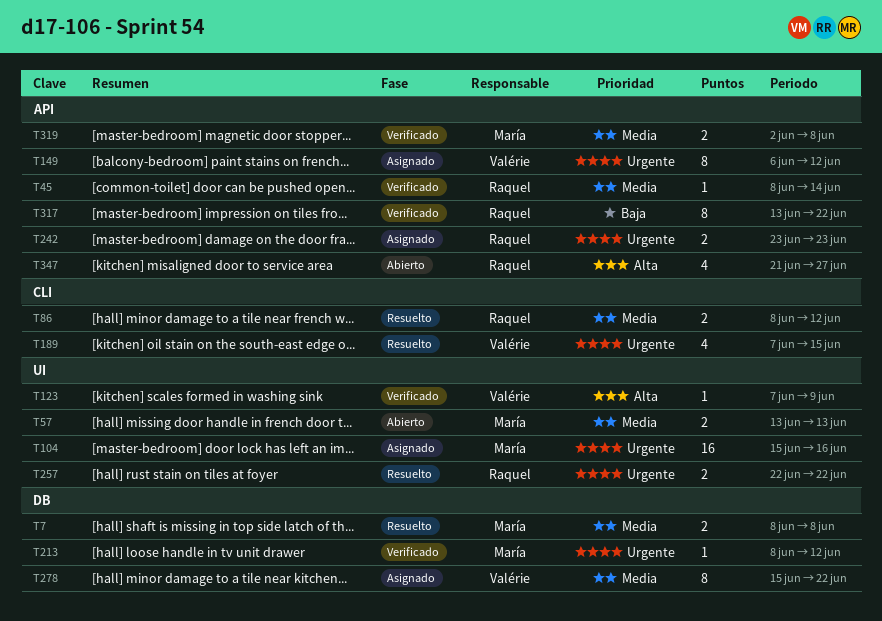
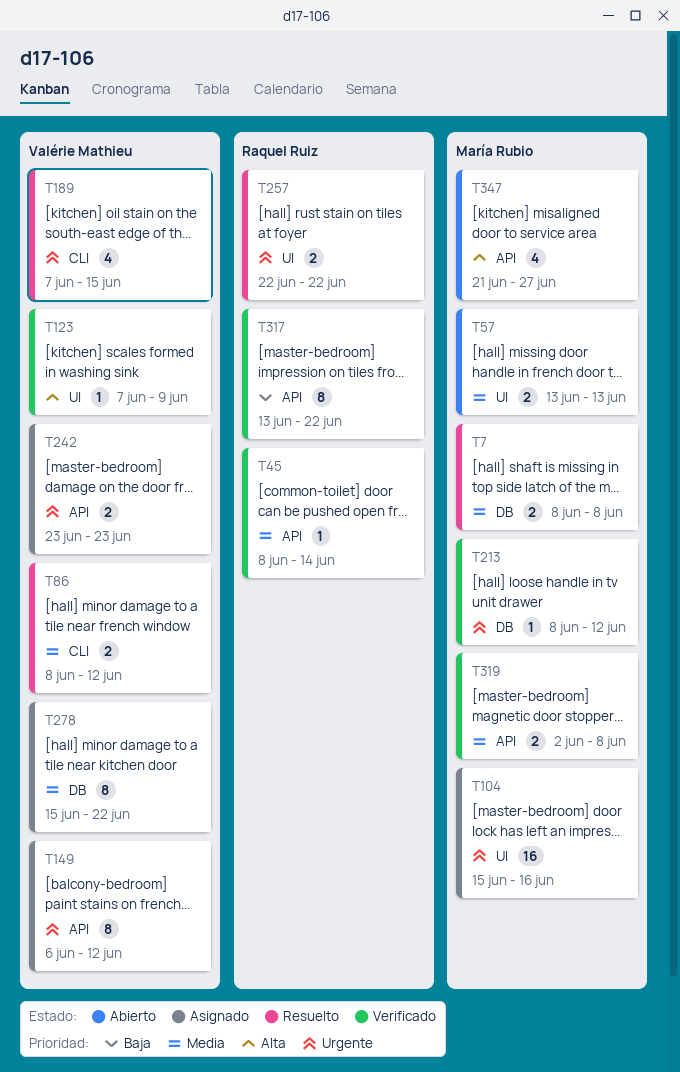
T86, owner: Raquel Ruiz -> Valérie Mathieu
T242, owner: Raquel Ruiz -> Valérie Mathieu
T347, owner: Raquel Ruiz -> María Rubio

